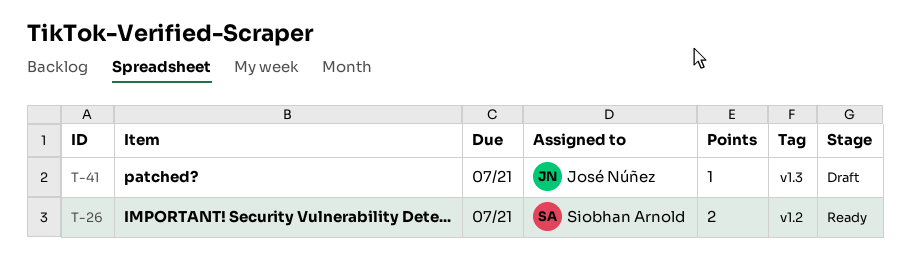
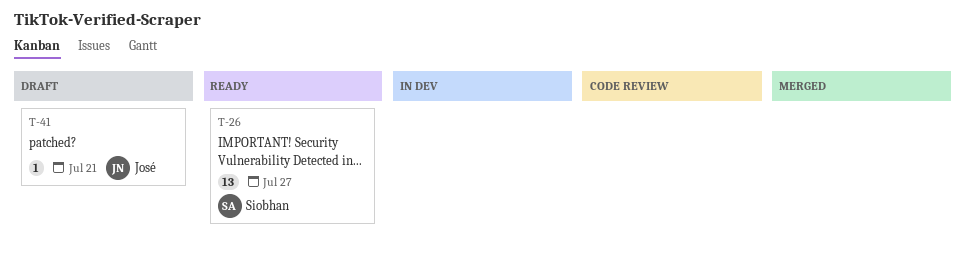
T-26, estimate: 2 -> 13
T-26, due: Jul 21 -> Jul 27

